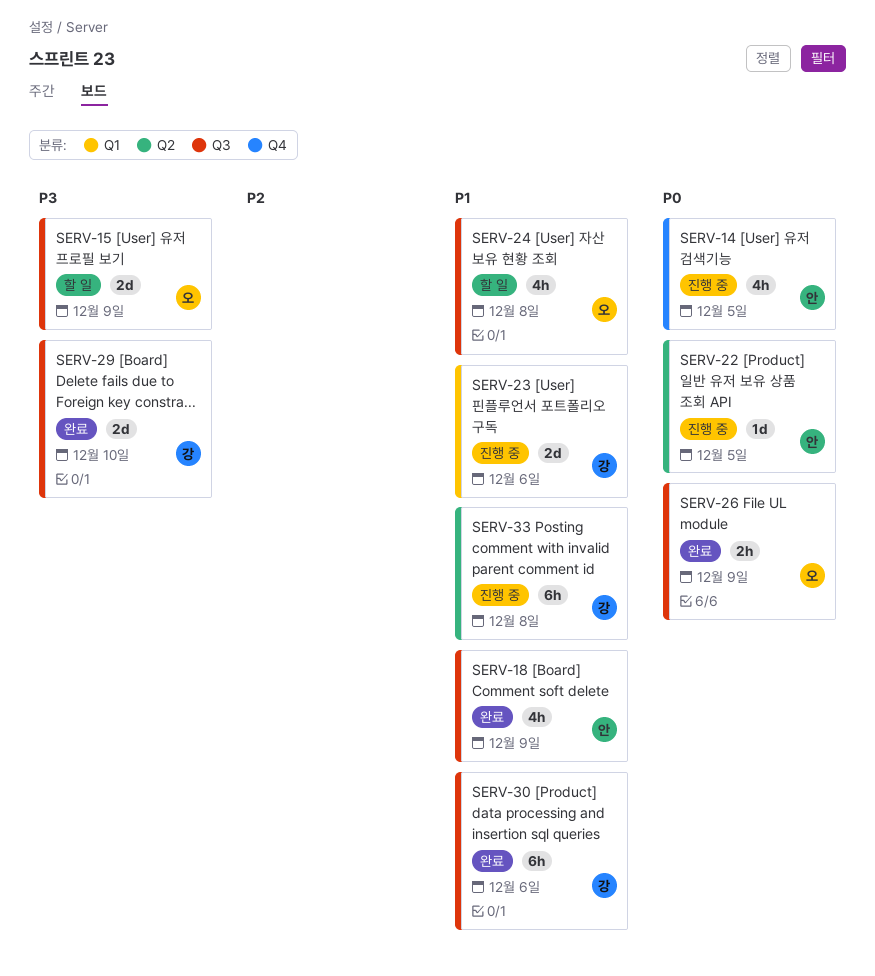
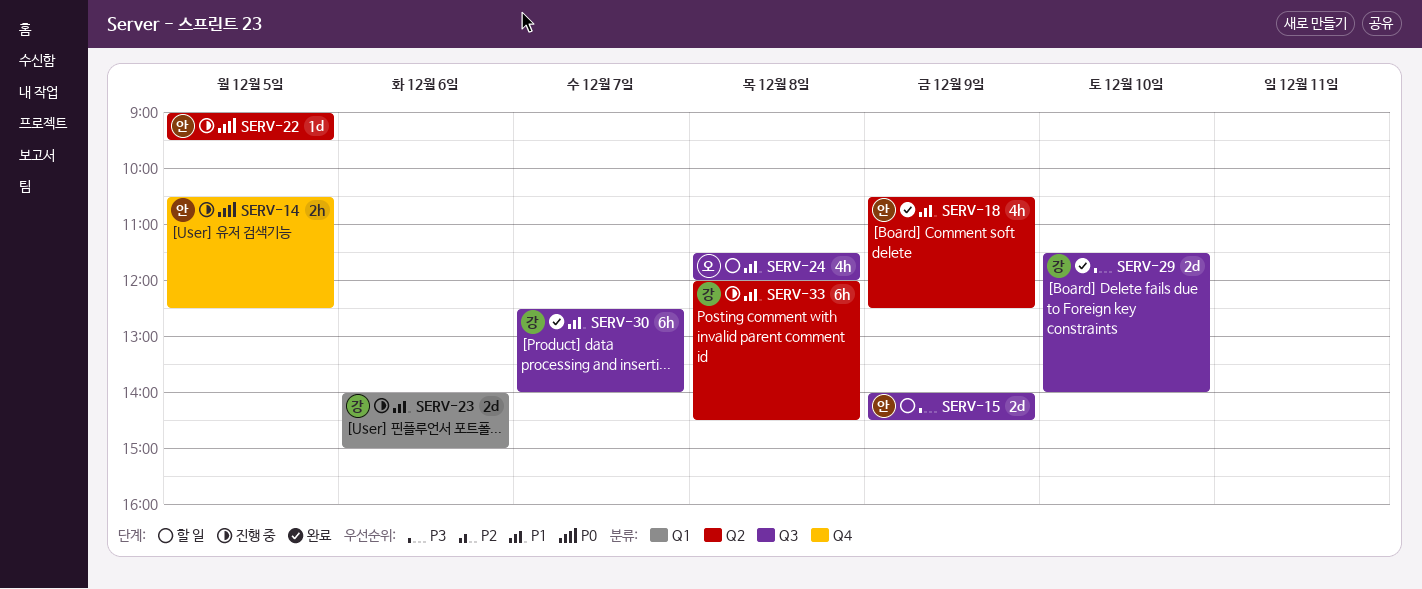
SERV-14, estimate: 4h -> 2h
SERV-15, owner: 오 -> 안
SERV-18, label: Q3 -> Q2
SERV-26: present -> none
SERV-30, day: Dec 6 -> Dec 7

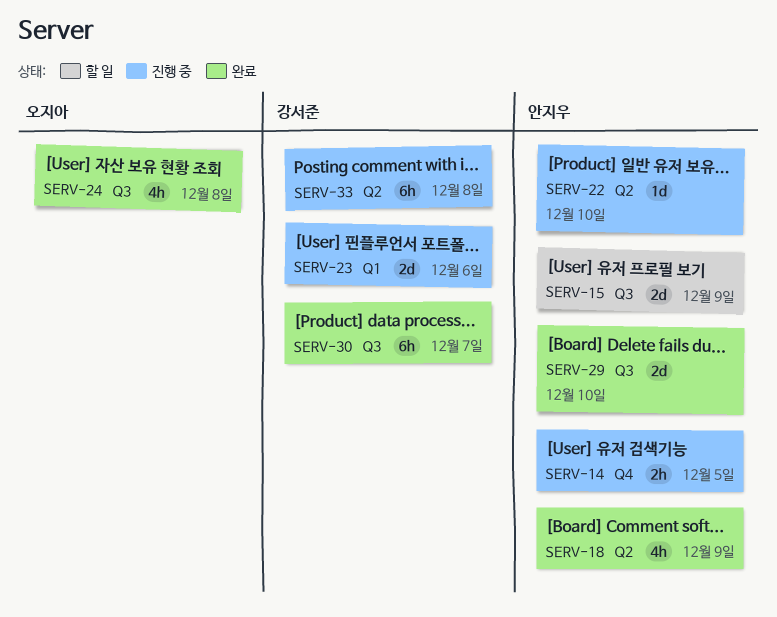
SERV-22, day: Dec 5 -> Dec 10
SERV-24, status: 할 일 -> 완료
SERV-29, owner: 강서준 -> 안지우

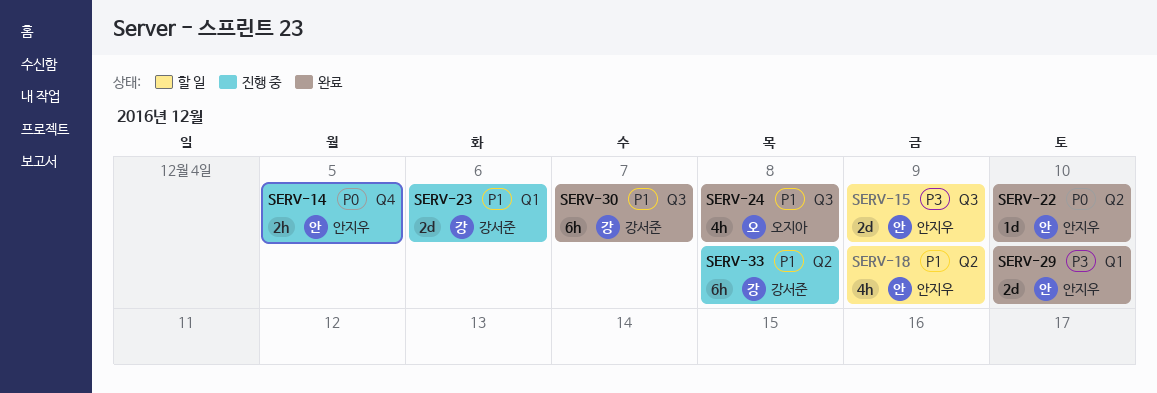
SERV-18, status: 완료 -> 할 일
SERV-22, status: 진행 중 -> 완료
SERV-29, label: Q3 -> Q1

